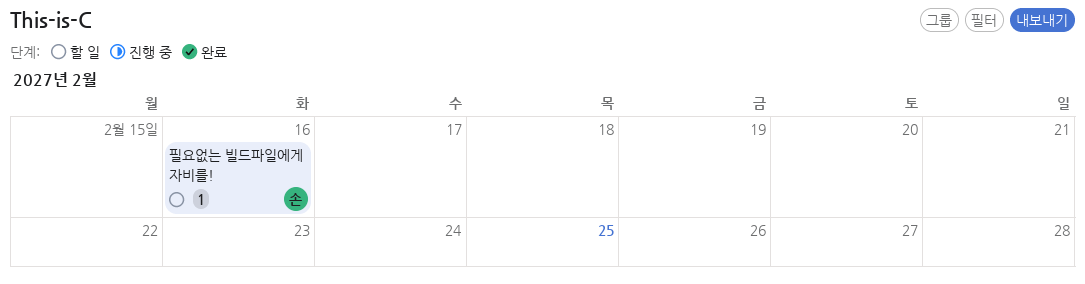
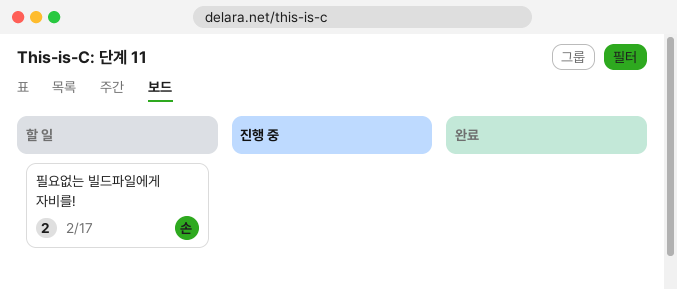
필요없는 빌드파일에게 자비를!, estimate: 1 -> 2
필요없는 빌드파일에게 자비를!, due: Feb 16 -> Feb 17

